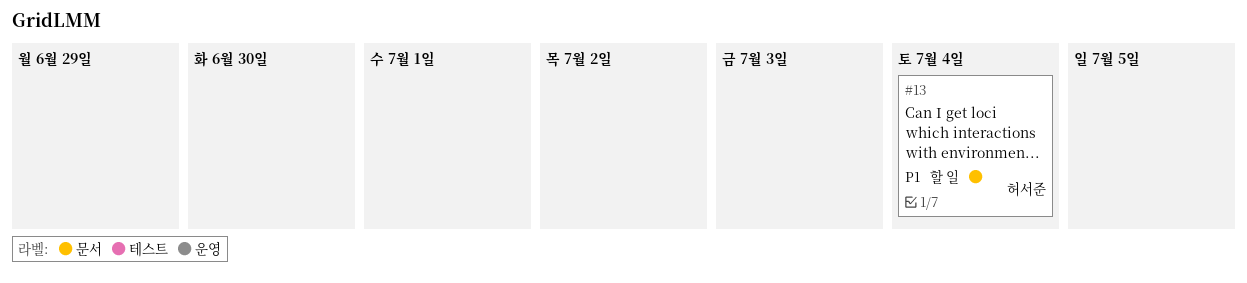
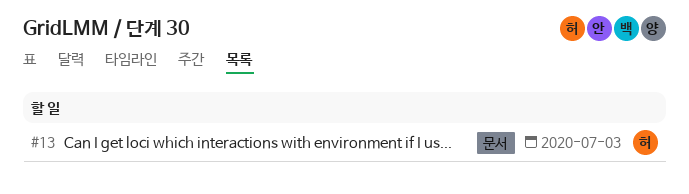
#13, due: Jul 4 -> Jul 3

